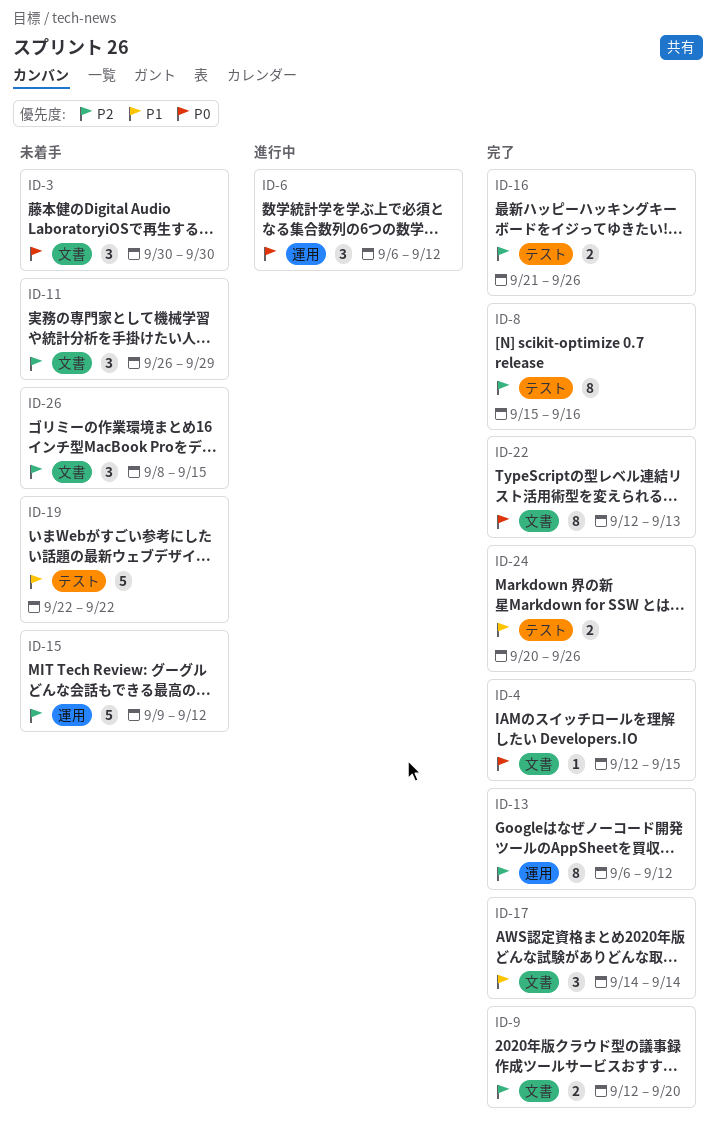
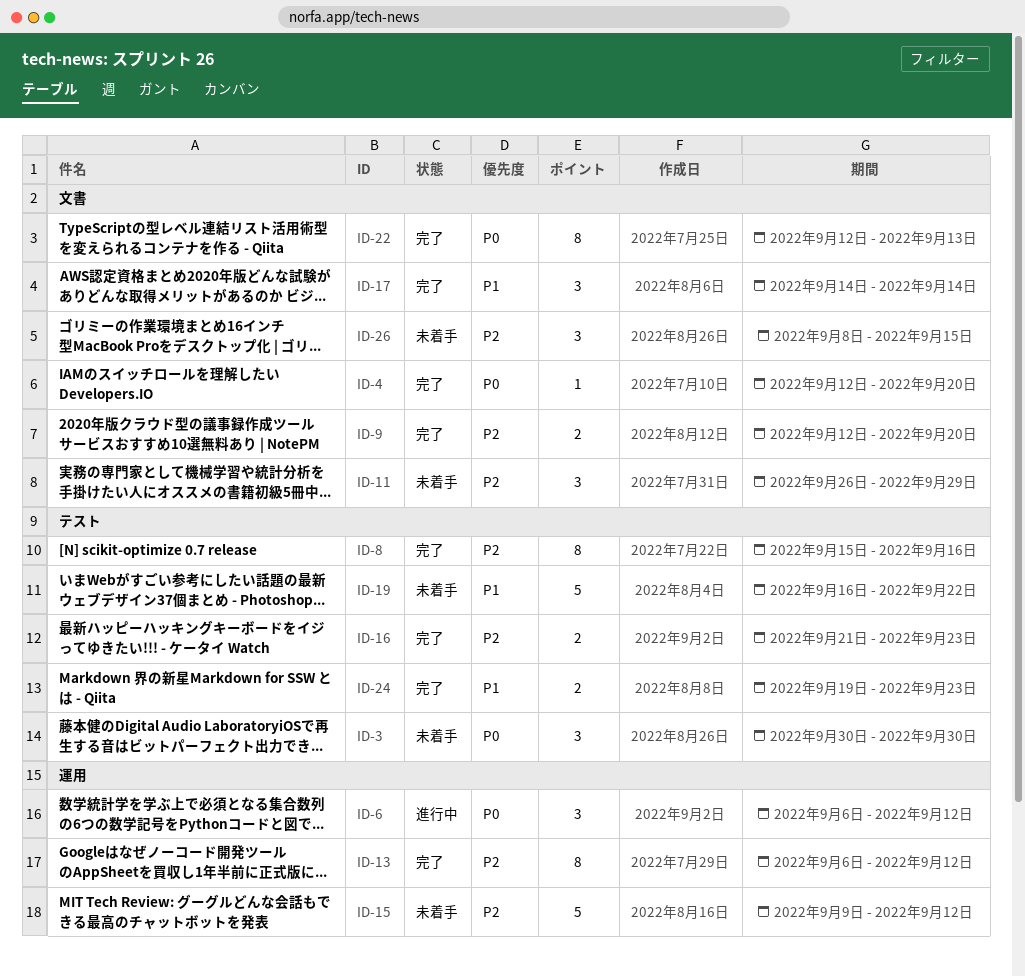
ID-3, label: 文書 -> テスト
ID-4, due: Sep 15 -> Sep 20
ID-16, due: Sep 26 -> Sep 23
ID-19, start: Sep 22 -> Sep 16
ID-24, start: Sep 20 -> Sep 19
ID-24, due: Sep 26 -> Sep 23

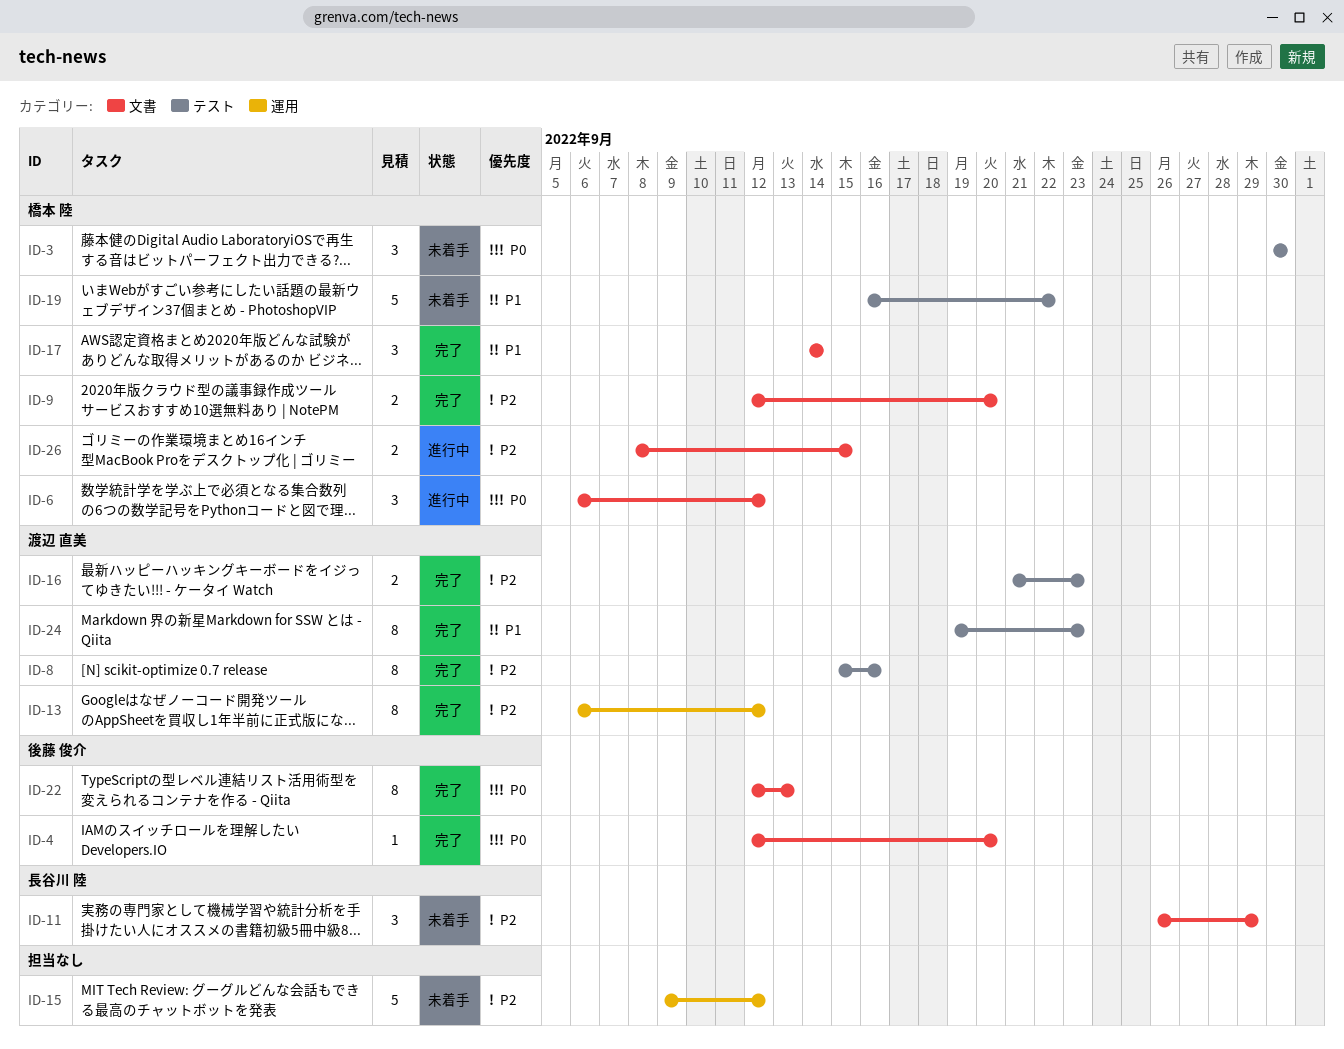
ID-6, label: 運用 -> 文書
ID-24, estimate: 2 -> 8
ID-26, status: 未着手 -> 進行中
ID-26, estimate: 3 -> 2

